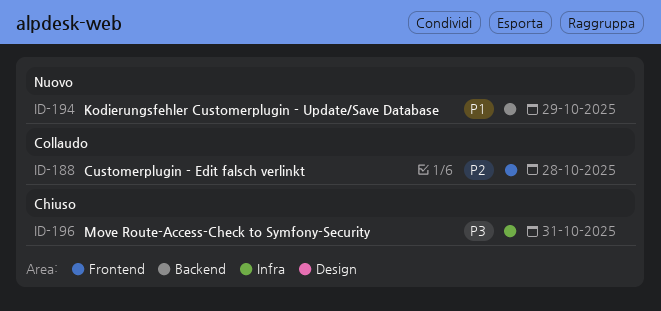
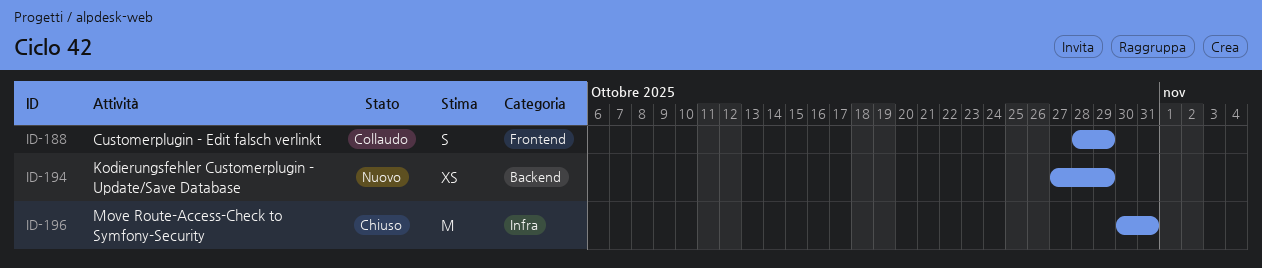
ID-188, due: Oct 28 -> Oct 29

